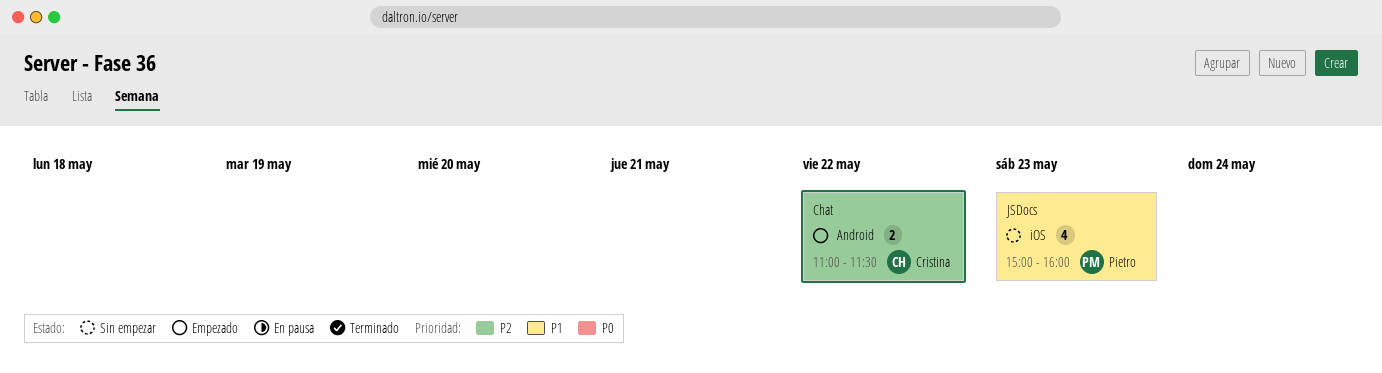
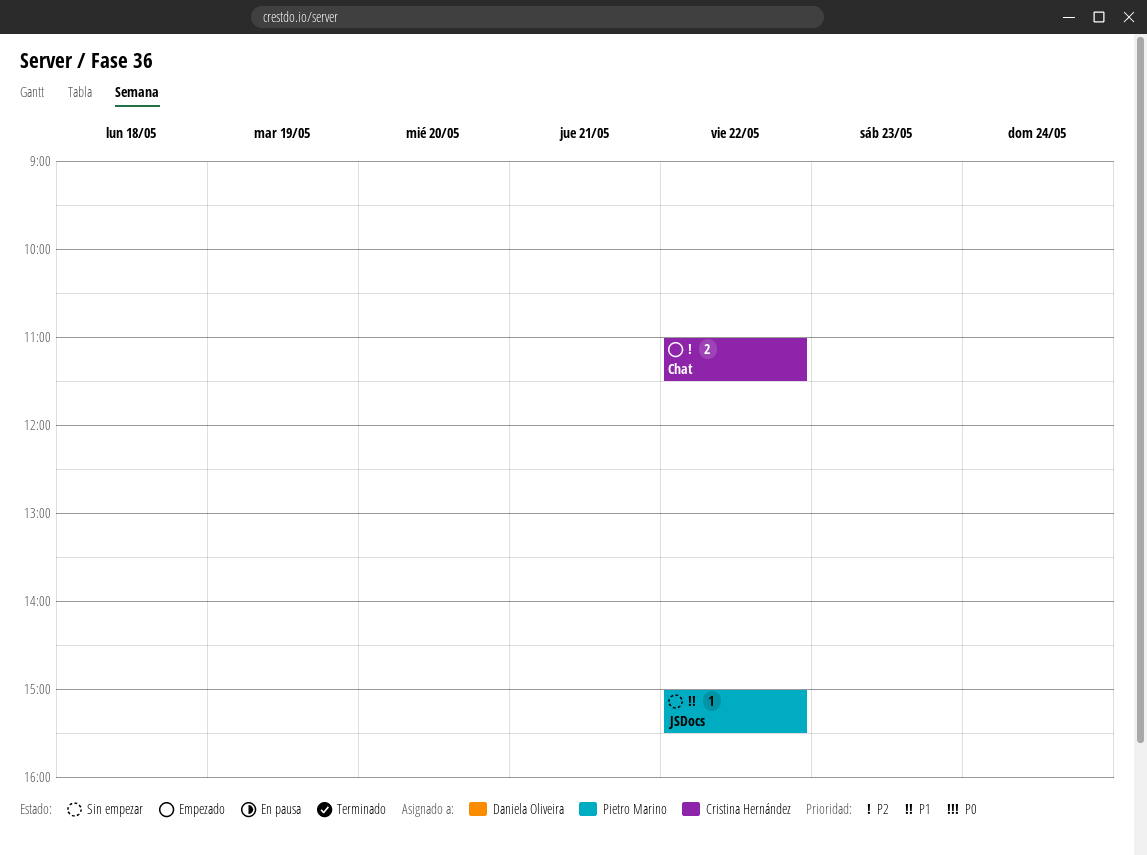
JSDocs, estimate: 4 -> 1
JSDocs, day: May 23 -> May 22
JSDocs, ends: 16:00 -> 15:30

